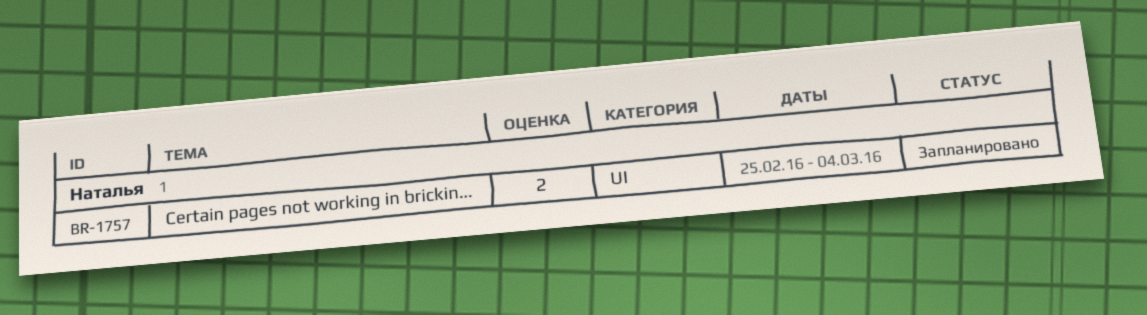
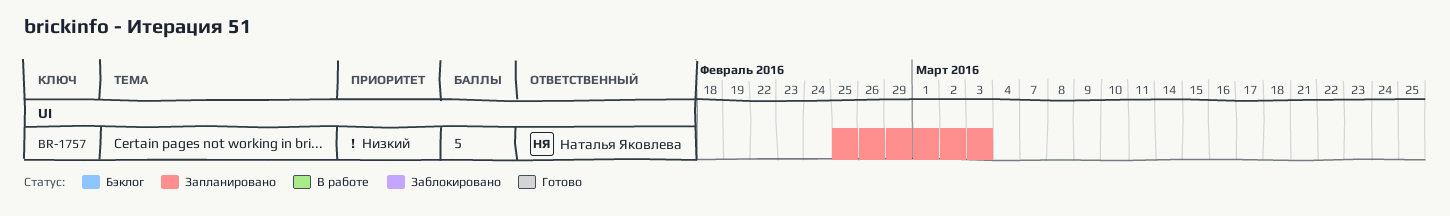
BR-1757, estimate: 2 -> 5
BR-1757, due: Mar 4 -> Mar 3

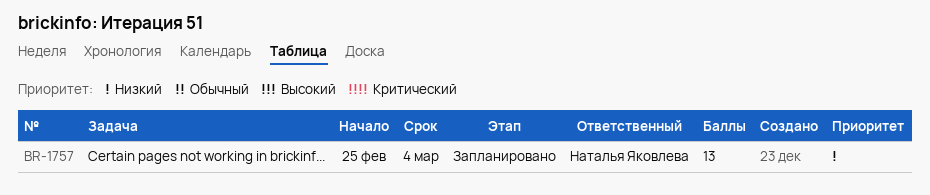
BR-1757, estimate: 5 -> 13
BR-1757, due: Mar 3 -> Mar 4

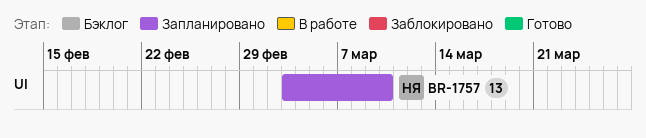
BR-1757, start: Feb 25 -> Mar 3
BR-1757, due: Mar 4 -> Mar 10

